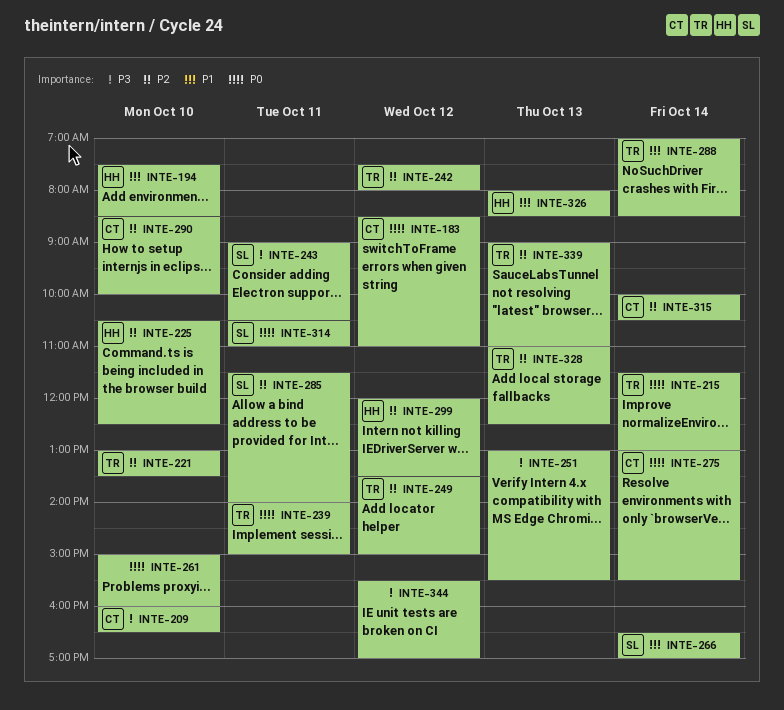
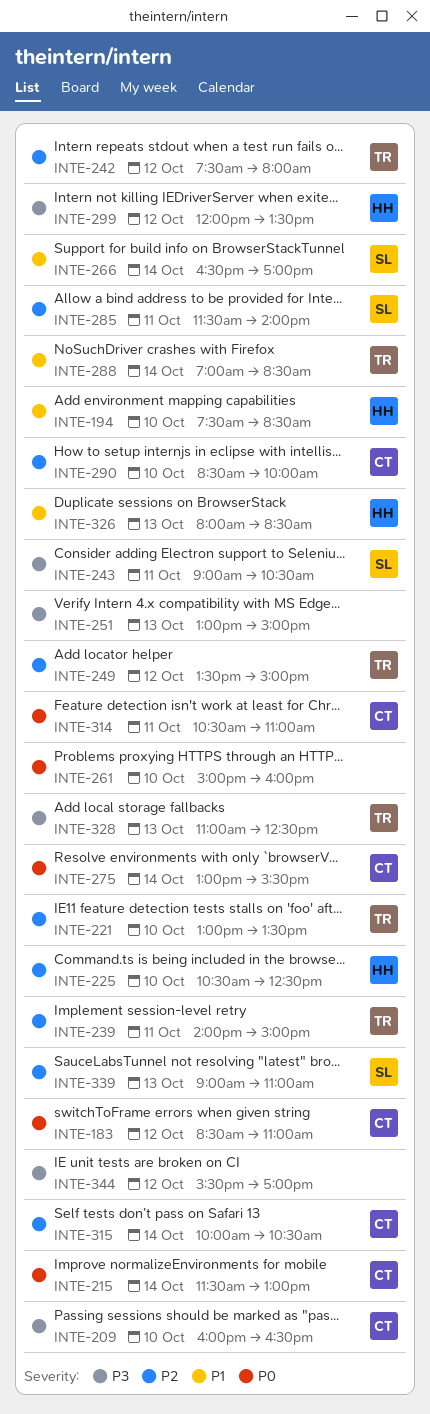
INTE-215, owner: TR -> CT
INTE-239, priority: P0 -> P2
INTE-251, ends: 15:30 -> 15:00
INTE-299, priority: P2 -> P3
INTE-314, owner: SL -> CT
INTE-328, priority: P2 -> P3
INTE-339, owner: TR -> SL

